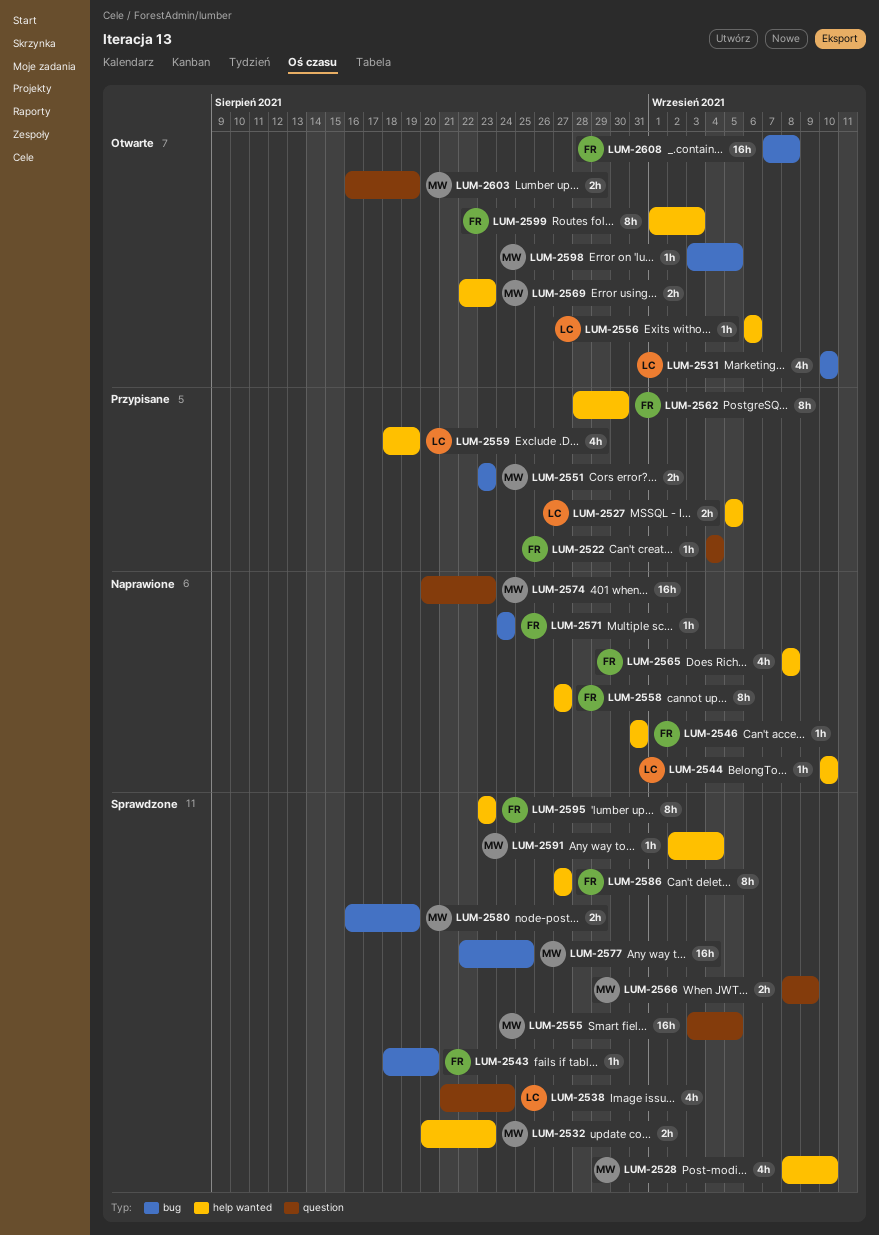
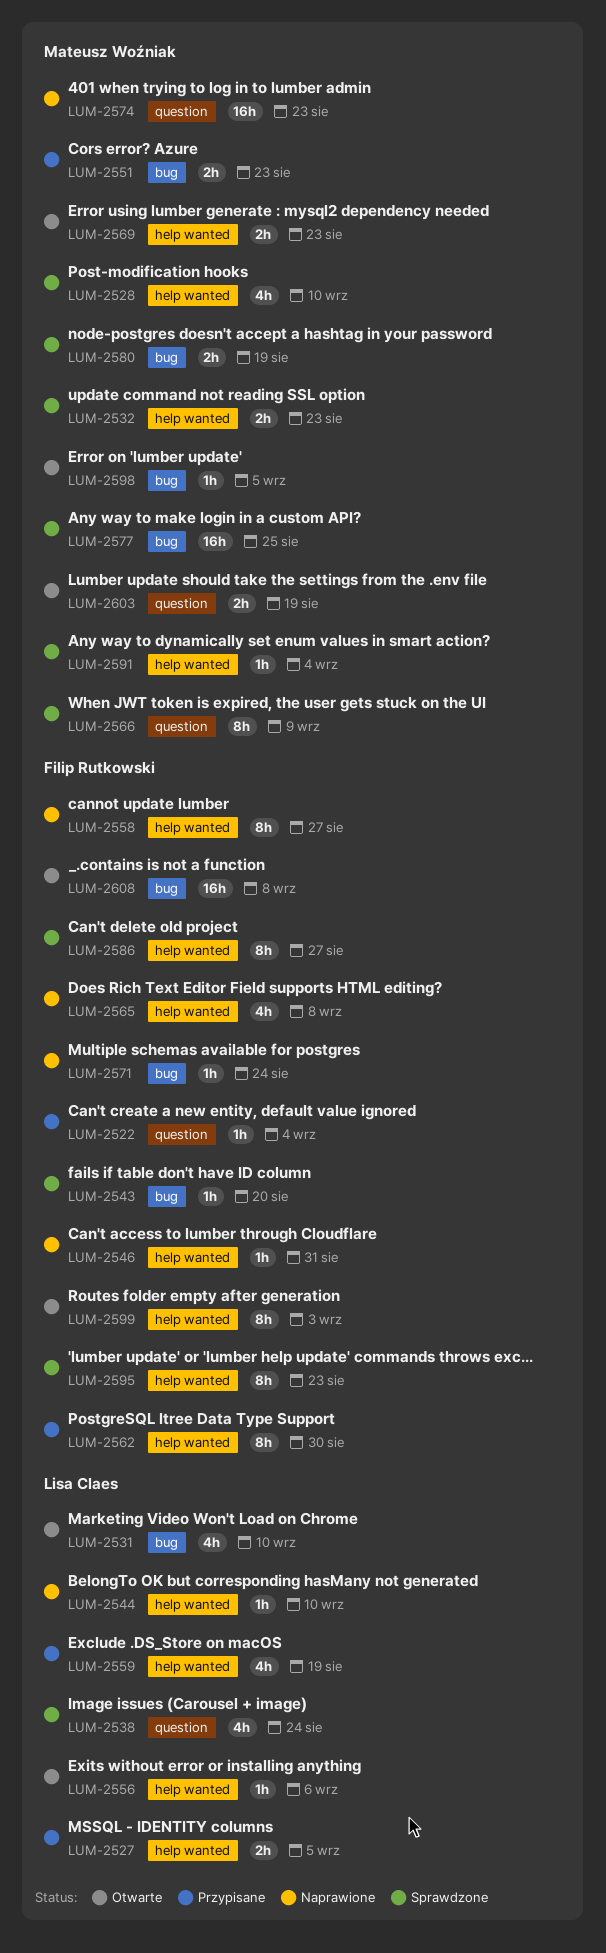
LUM-2555: present -> none
LUM-2566, estimate: 2h -> 8h

